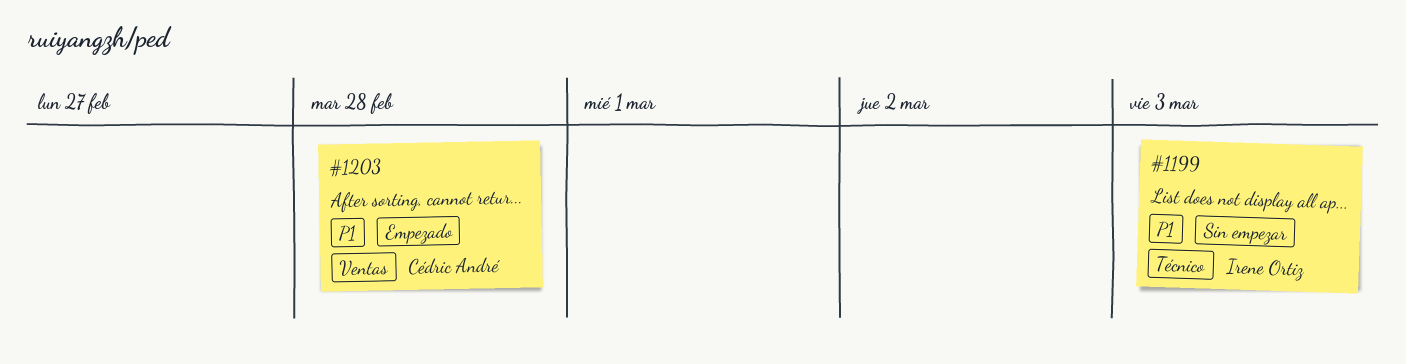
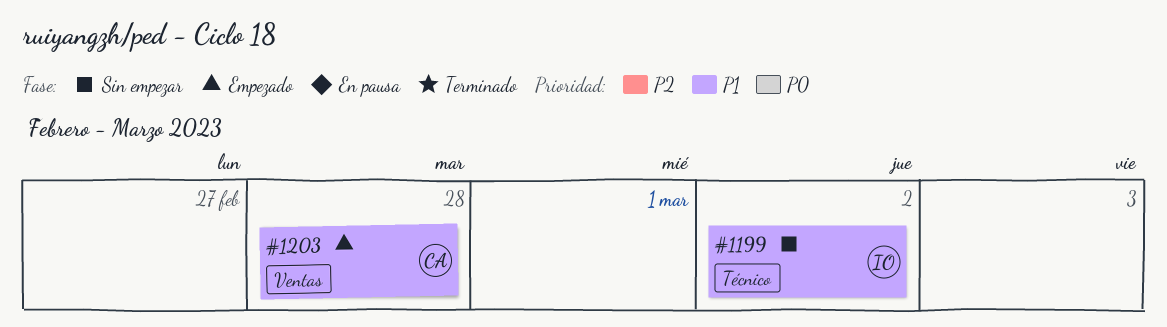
#1199, due: Mar 3 -> Mar 2

